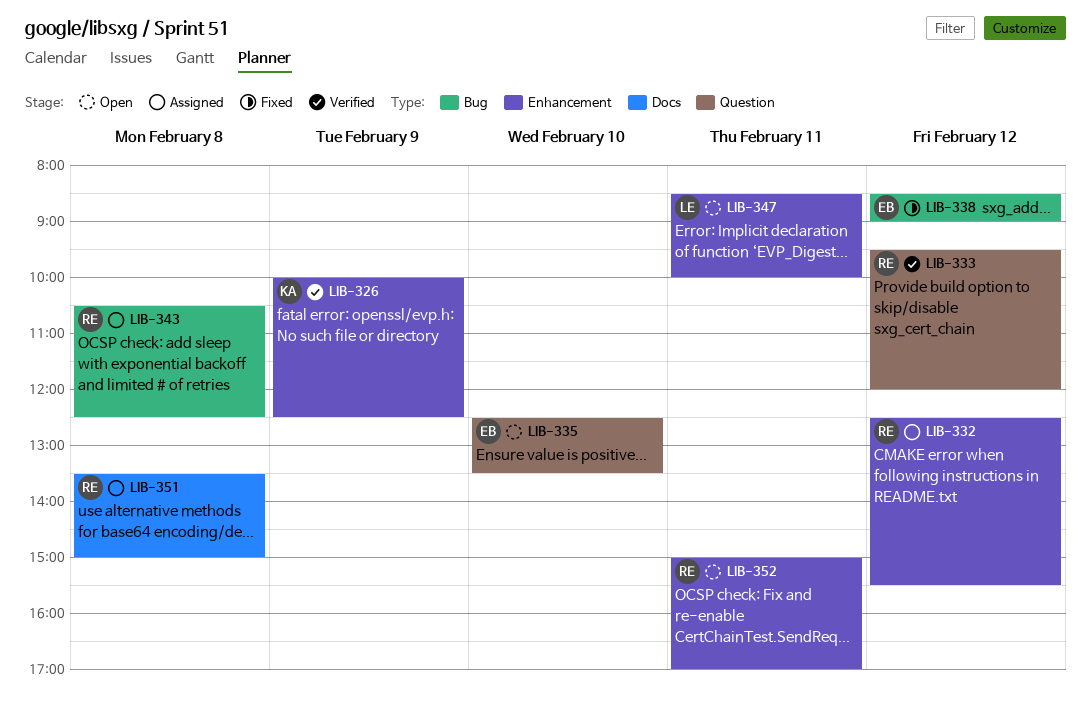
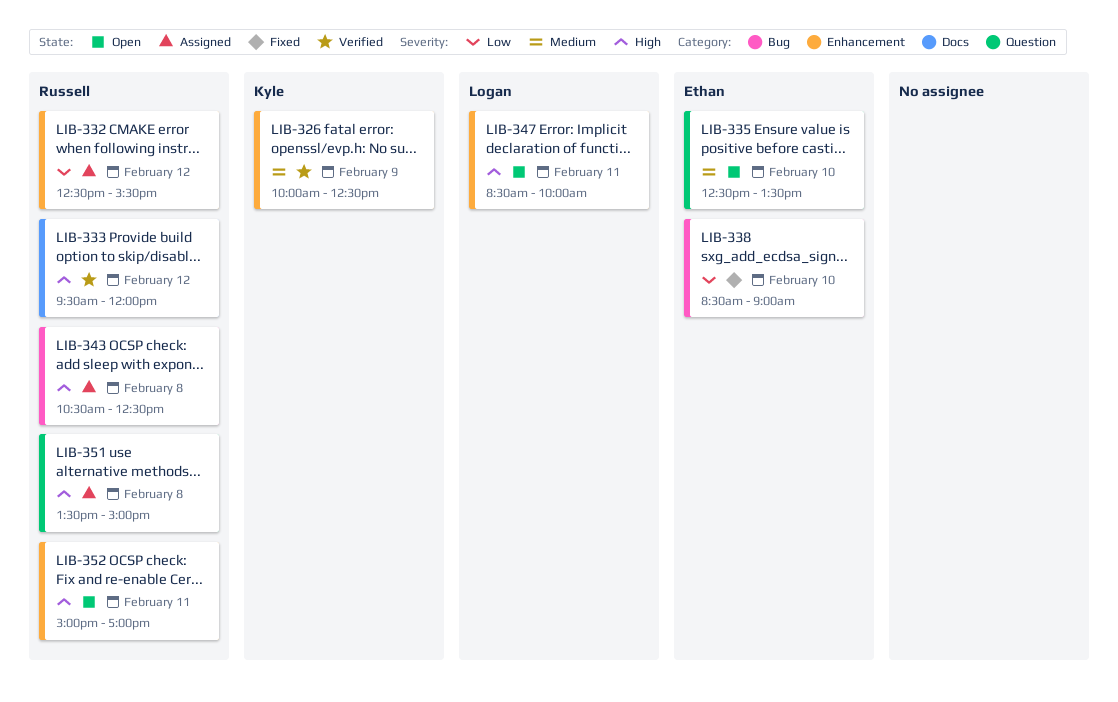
LIB-333, label: Question -> Docs
LIB-338, day: Feb 12 -> Feb 10
LIB-351, label: Docs -> Question

